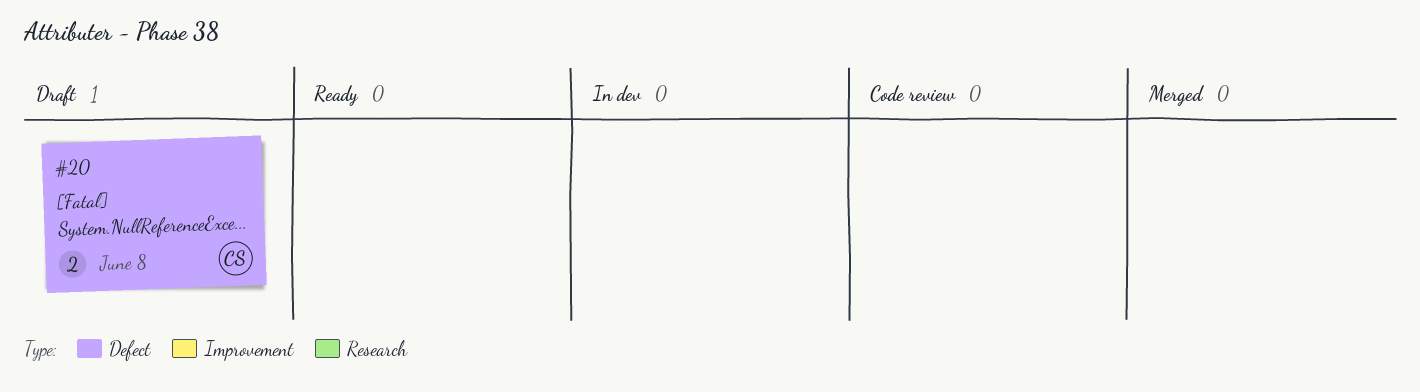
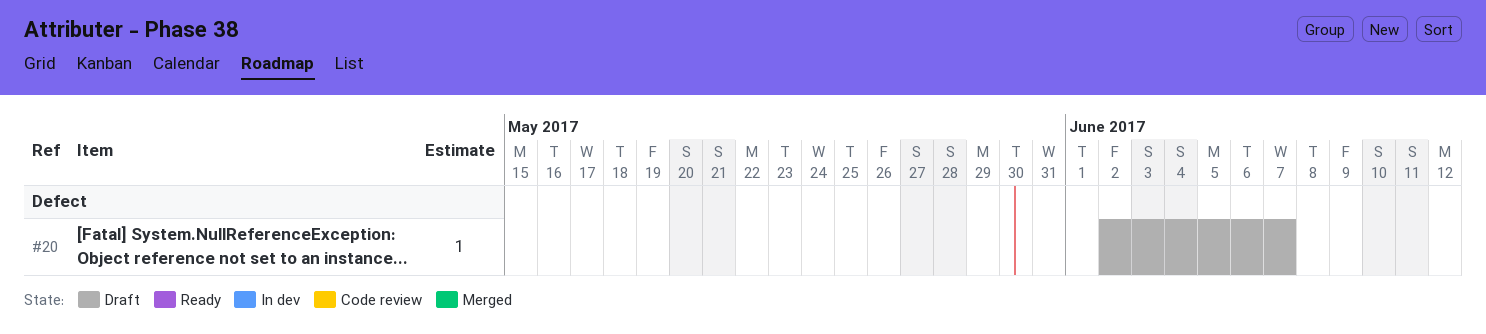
#20, estimate: 2 -> 1
#20, due: Jun 8 -> Jun 7

